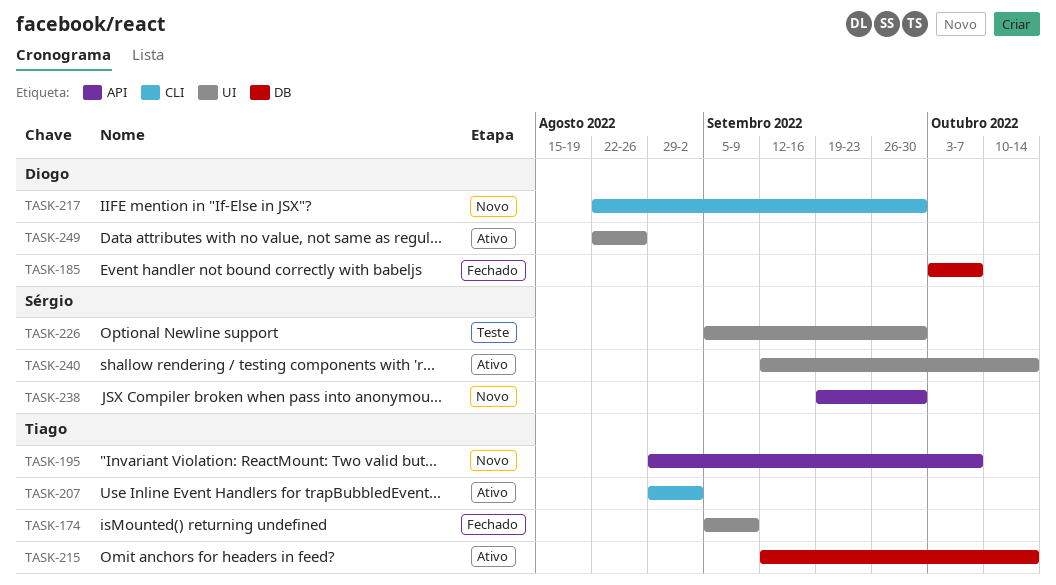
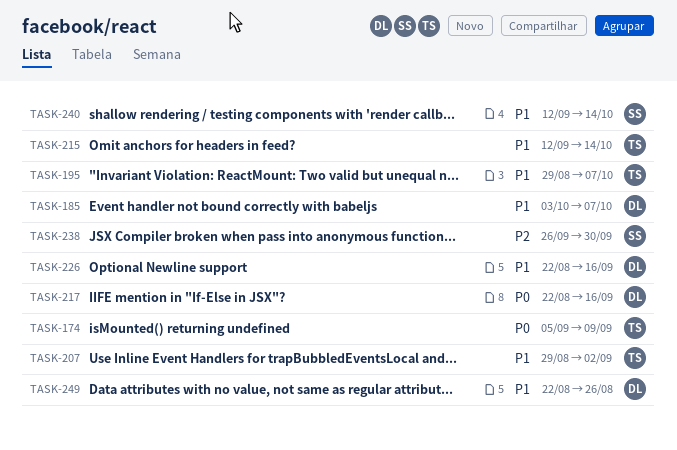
TASK-217, due: Sep 30 -> Sep 16
TASK-226, owner: Sérgio -> Diogo
TASK-226, start: Sep 5 -> Aug 22
TASK-226, due: Sep 30 -> Sep 16
TASK-238, start: Sep 19 -> Sep 26

